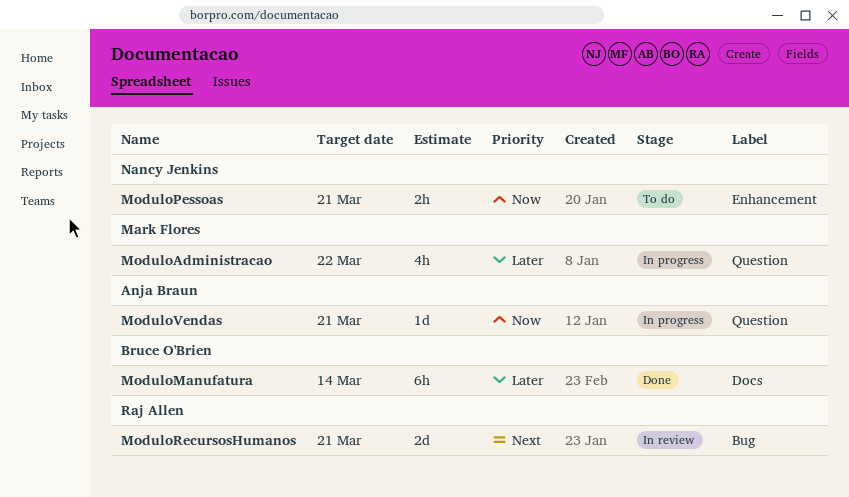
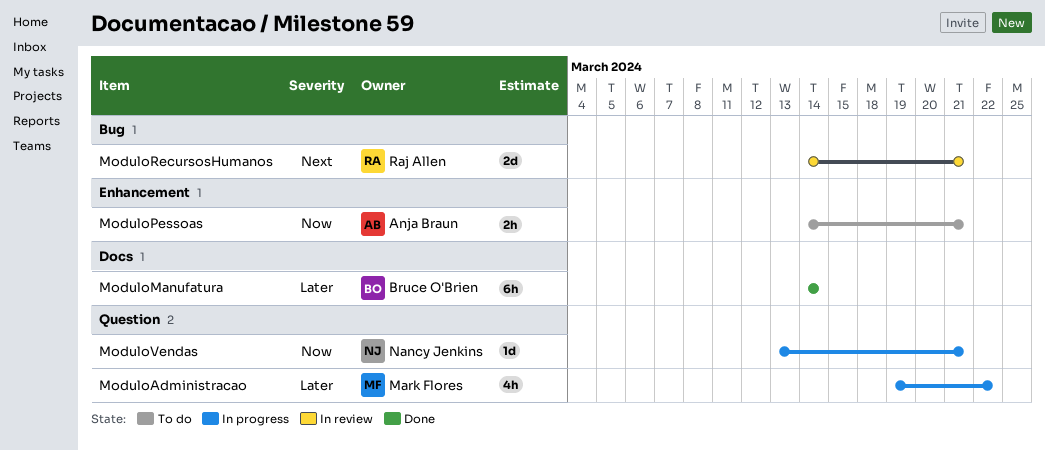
ModuloPessoas, owner: Nancy Jenkins -> Anja Braun
ModuloVendas, owner: Anja Braun -> Nancy Jenkins

